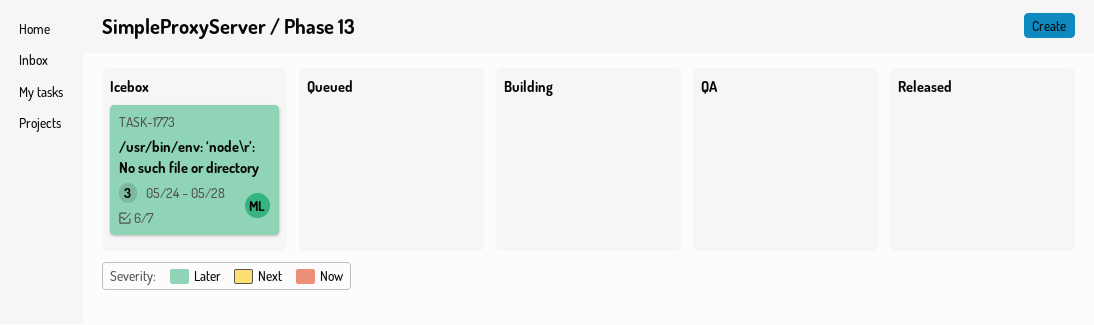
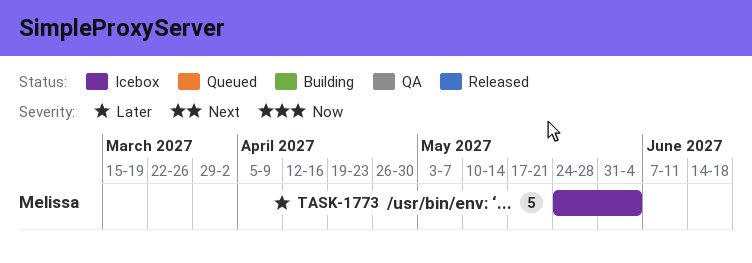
TASK-1773, estimate: 3 -> 5
TASK-1773, due: May 28 -> Jun 4

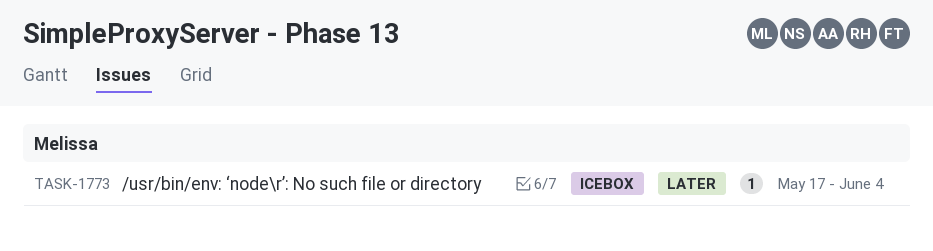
TASK-1773, estimate: 5 -> 1
TASK-1773, start: May 24 -> May 17

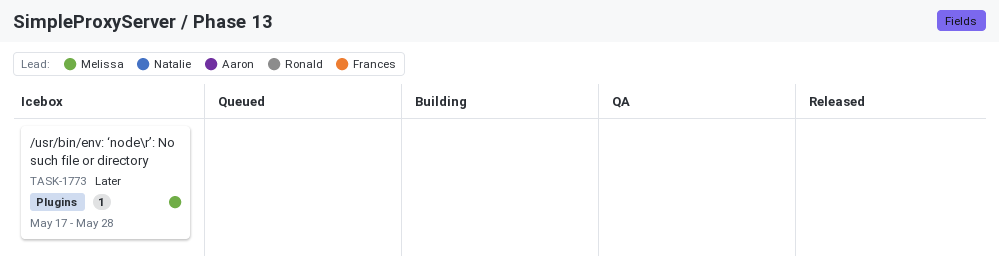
TASK-1773, due: Jun 4 -> May 28

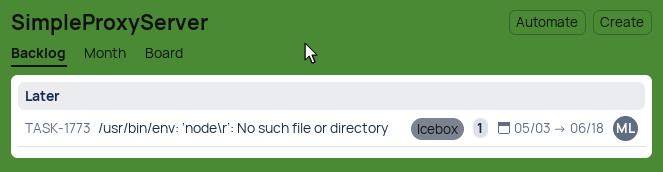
TASK-1773, start: May 17 -> May 3
TASK-1773, due: May 28 -> Jun 18

